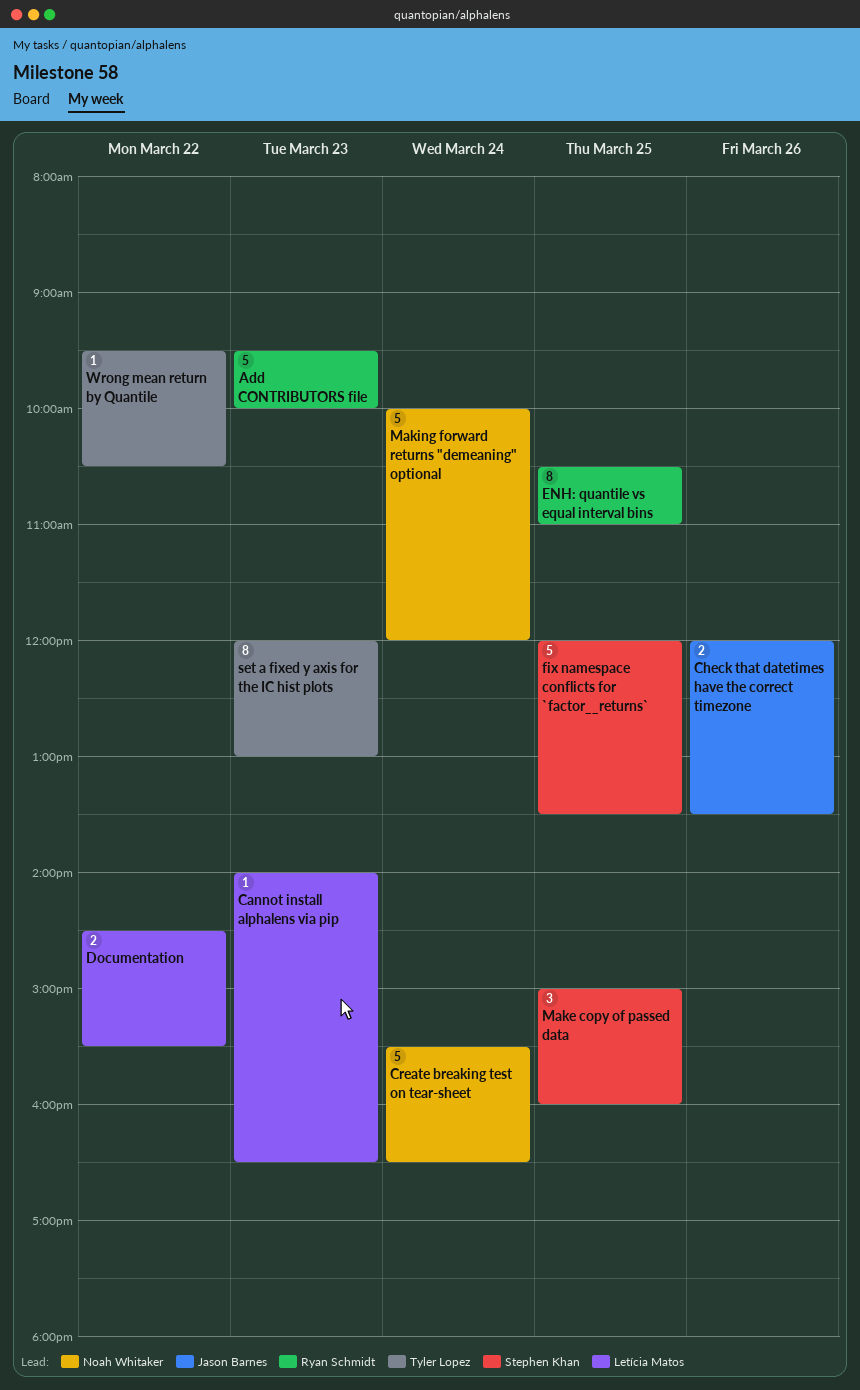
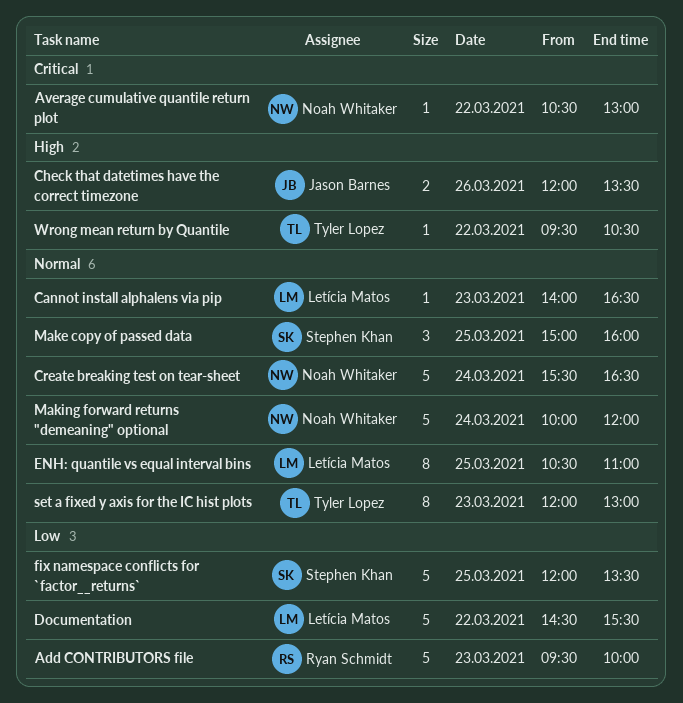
Average cumulative quantile return plot: none -> present
Documentation, estimate: 2 -> 5
ENH: quantile vs equal interval bins, owner: Ryan Schmidt -> Letícia Matos

